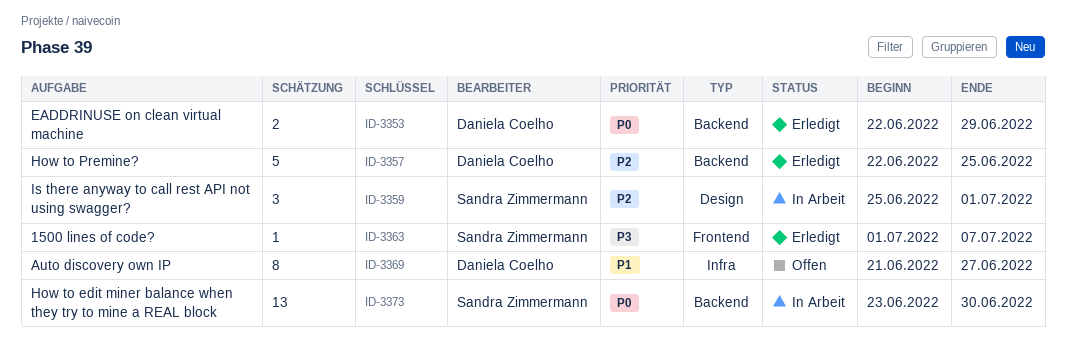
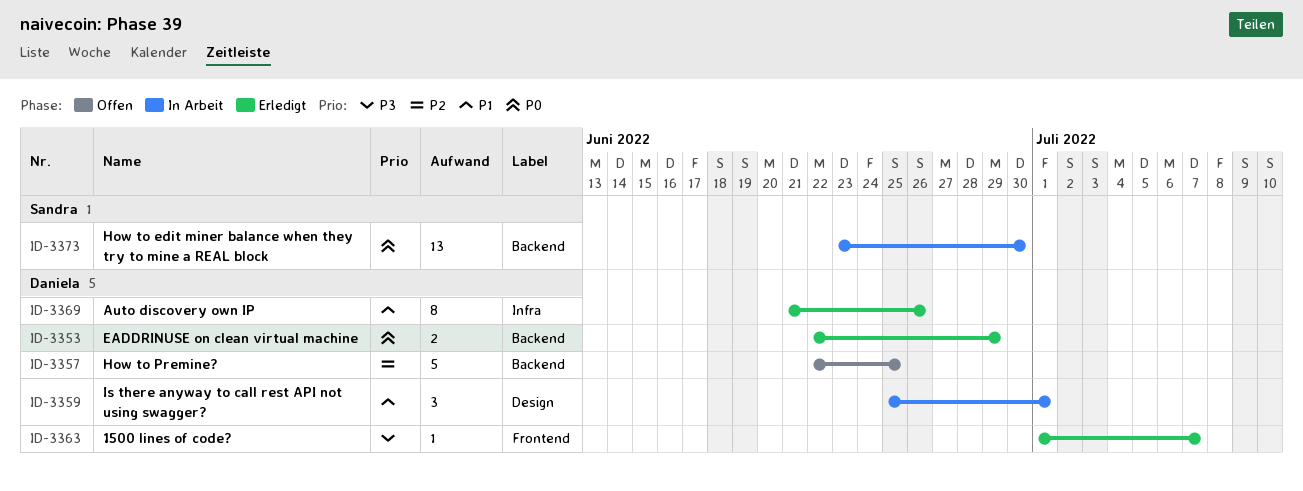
ID-3357, status: Erledigt -> Offen
ID-3359, owner: Sandra Zimmermann -> Daniela Coelho
ID-3359, priority: P2 -> P1
ID-3363, owner: Sandra Zimmermann -> Daniela Coelho
ID-3369, status: Offen -> Erledigt
ID-3369, due: Jun 27 -> Jun 26

